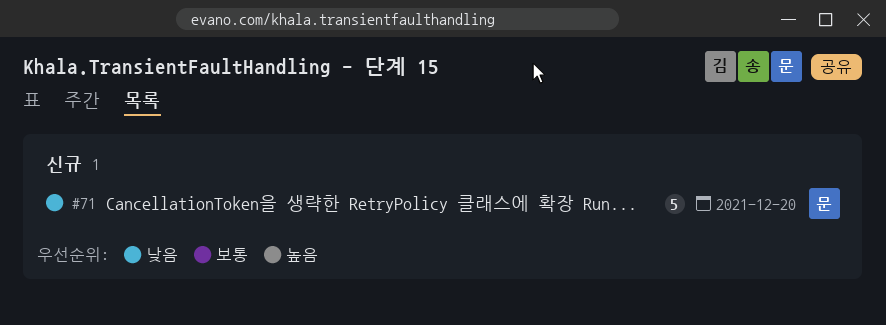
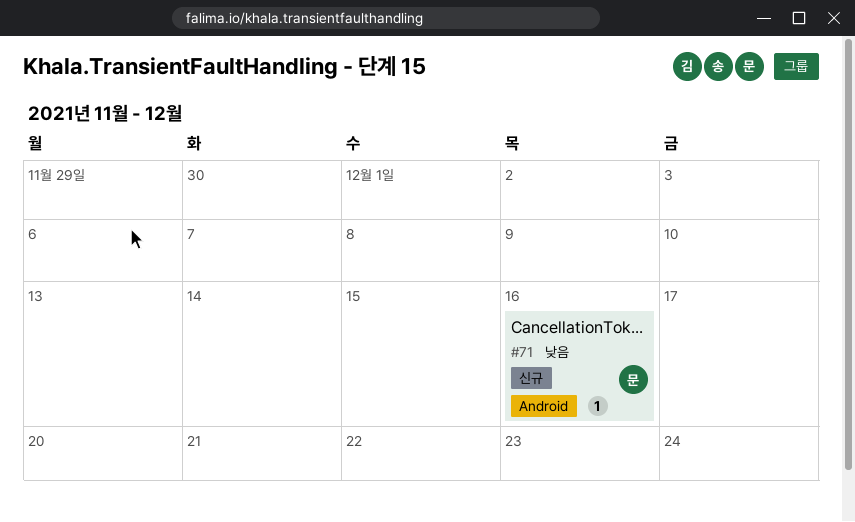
#71, estimate: 5 -> 1
#71, due: Dec 20 -> Dec 16

